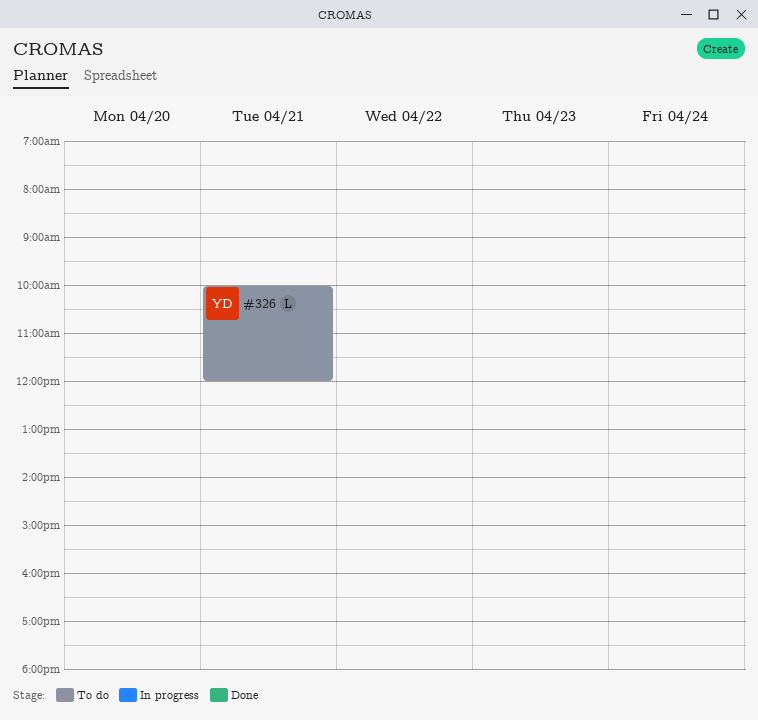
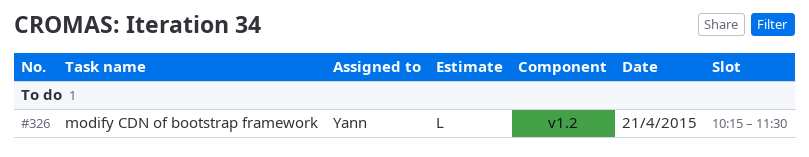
#326, begins: 10:00 -> 10:15
#326, ends: 12:00 -> 11:30

